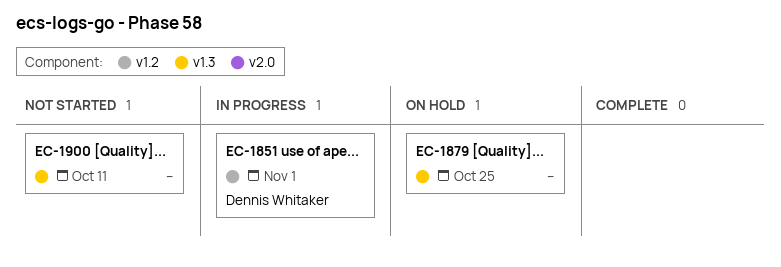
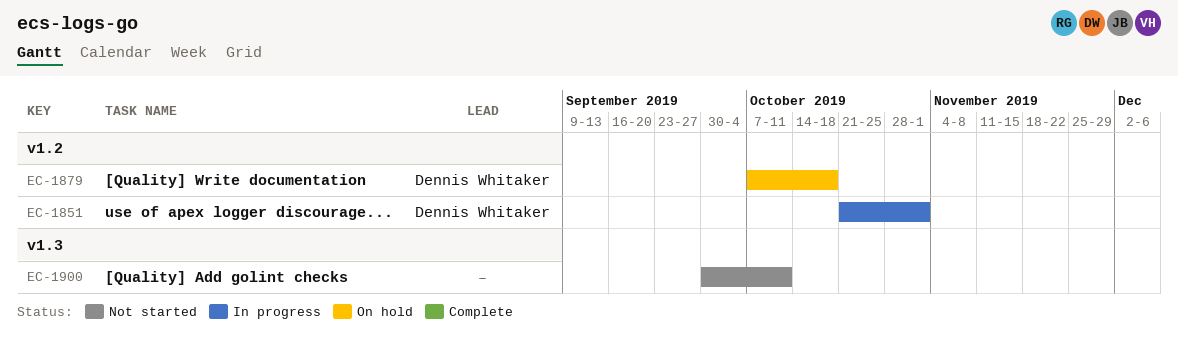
EC-1879, owner: none -> Dennis Whitaker
EC-1879, label: v1.3 -> v1.2
EC-1879, due: Oct 25 -> Oct 18

